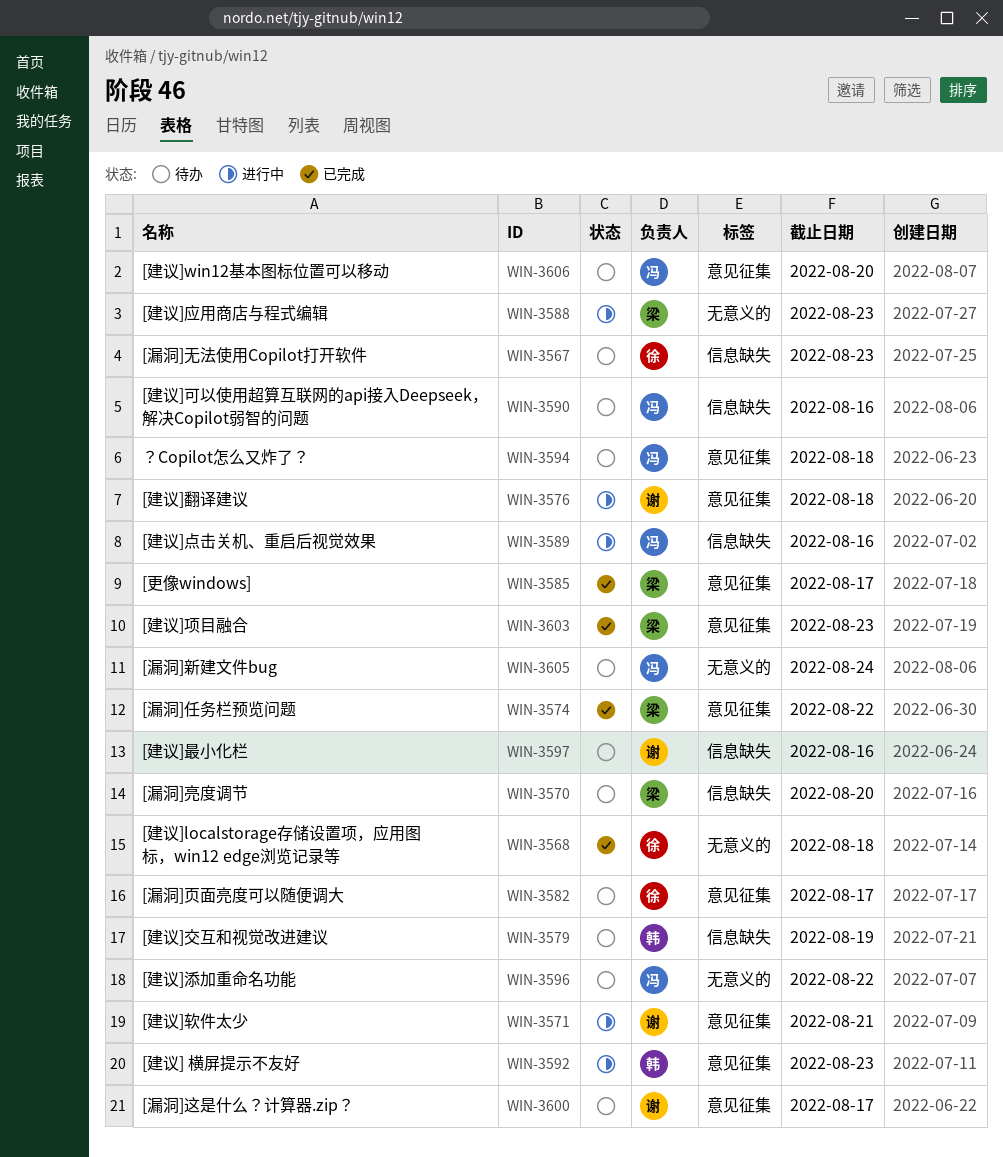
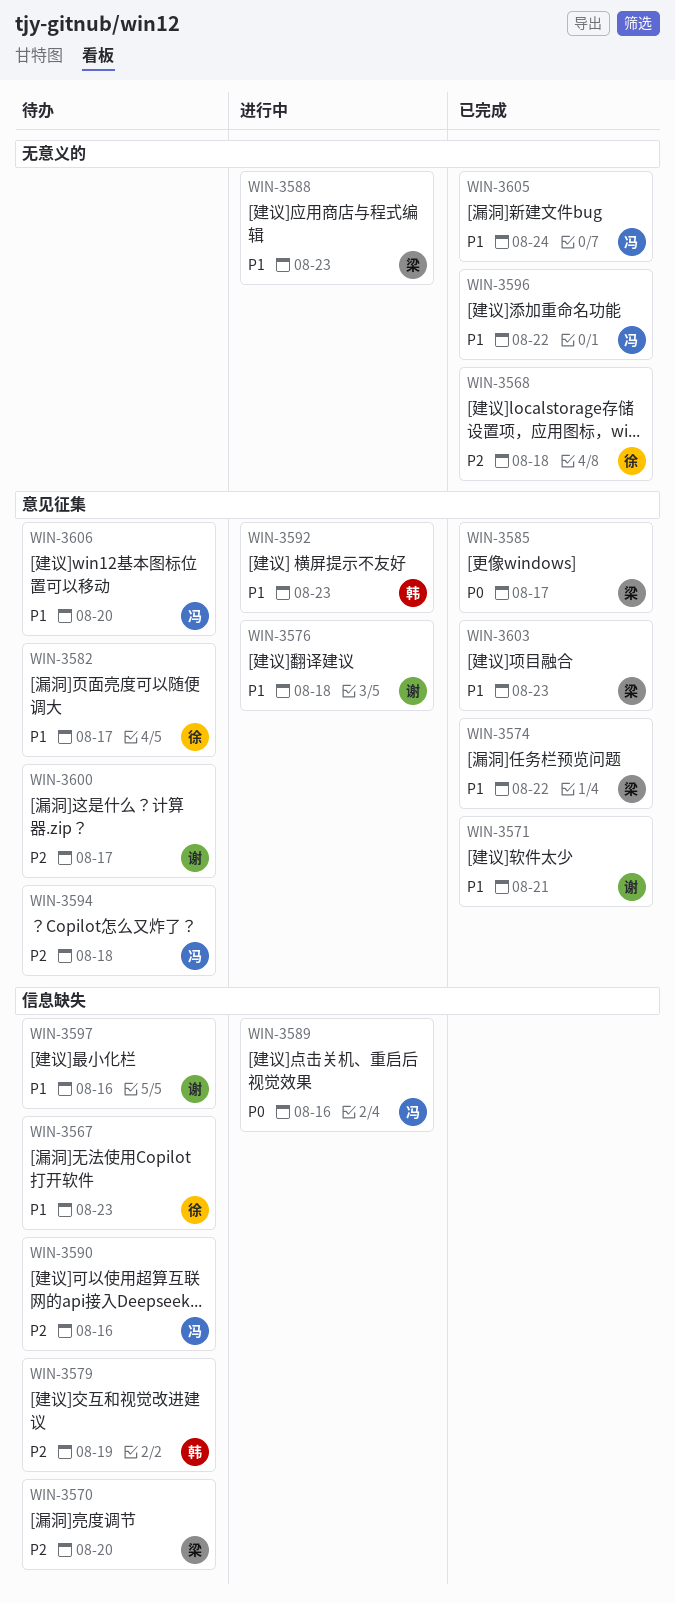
WIN-3571, status: 进行中 -> 已完成
WIN-3596, status: 待办 -> 已完成
WIN-3605, status: 待办 -> 已完成

